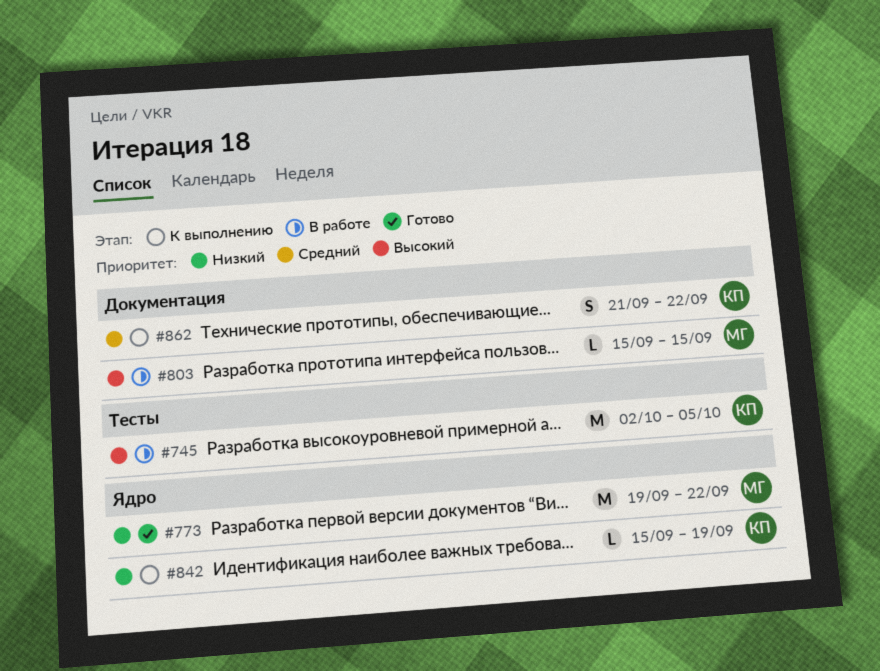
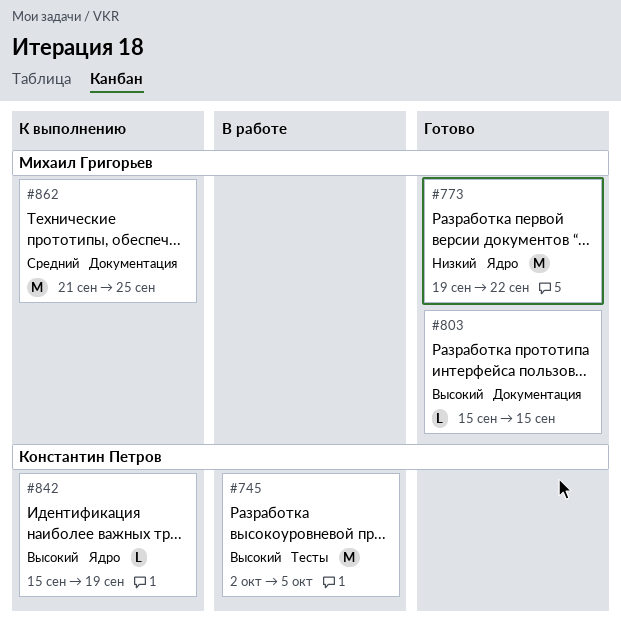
#803, status: В работе -> Готово
#842, priority: Низкий -> Высокий
#862, owner: Константин Петров -> Михаил Григорьев
#862, estimate: S -> M
#862, due: Sep 22 -> Sep 25

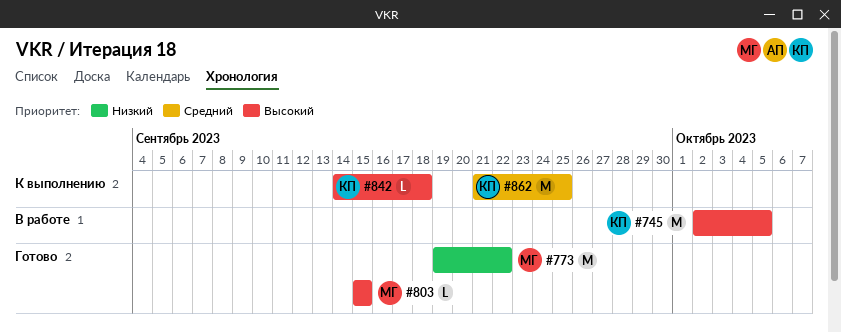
#842, start: Sep 15 -> Sep 14
#842, due: Sep 19 -> Sep 18
#862, owner: Михаил Григорьев -> Константин Петров

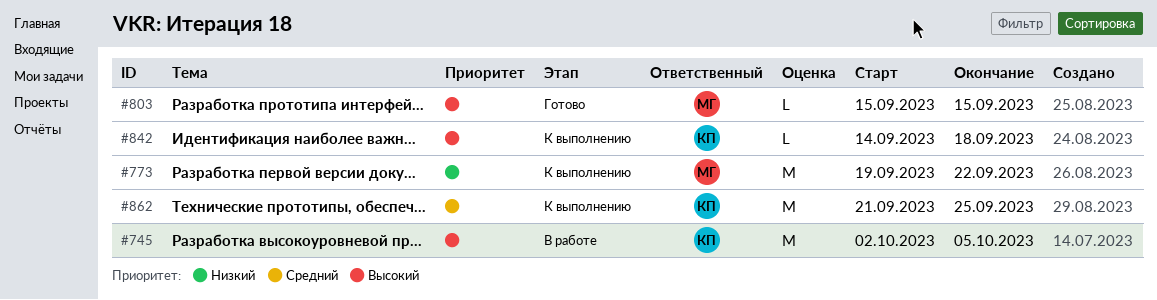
#773, status: Готово -> К выполнению

